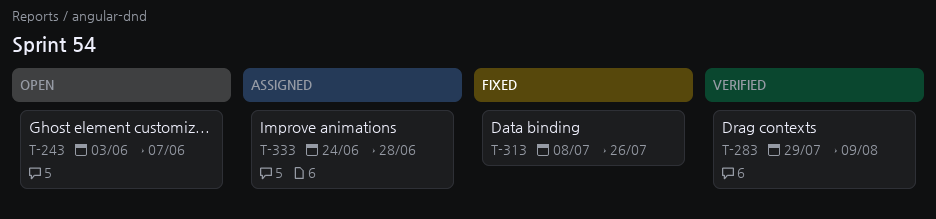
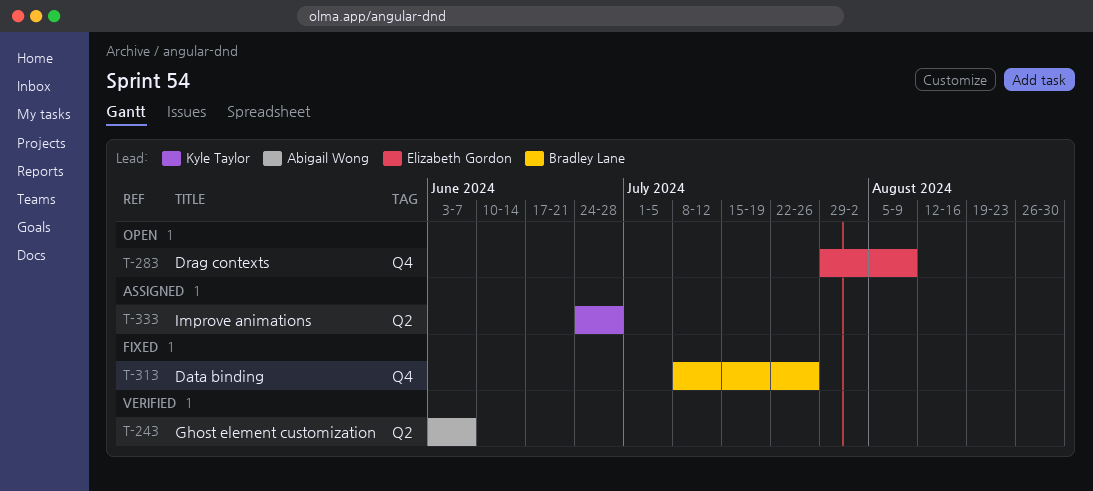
T-243, status: Open -> Verified
T-283, status: Verified -> Open

